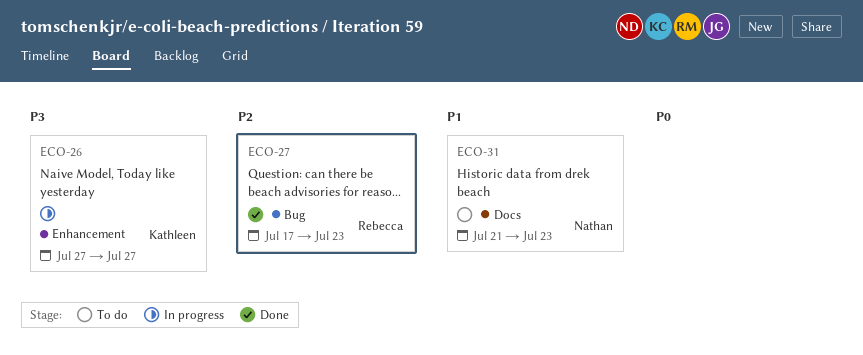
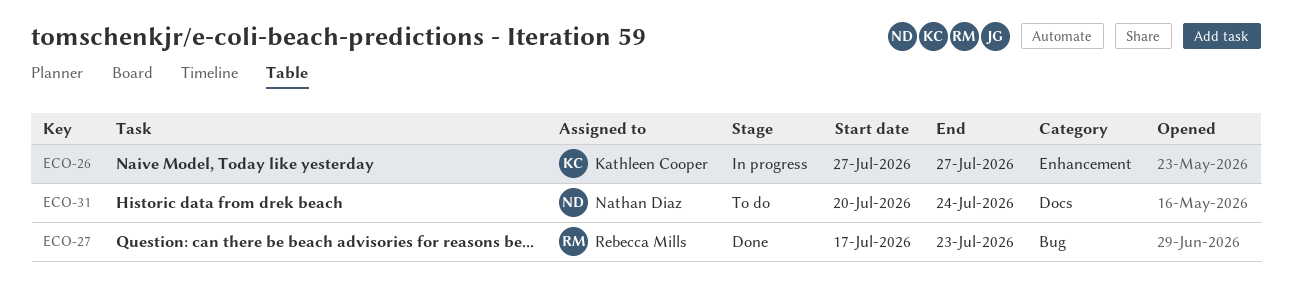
ECO-31, start: Jul 21 -> Jul 20
ECO-31, due: Jul 23 -> Jul 24

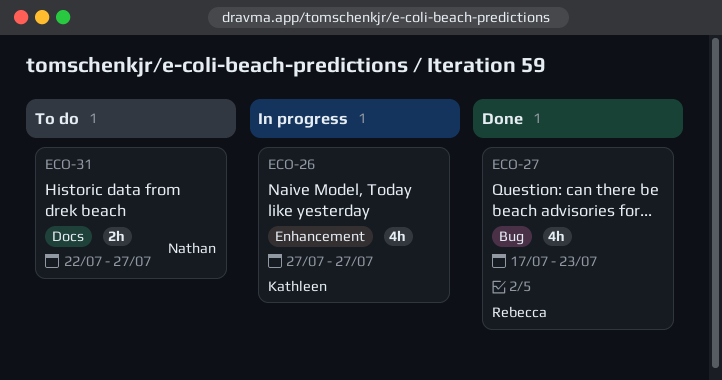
ECO-31, start: Jul 20 -> Jul 22
ECO-31, due: Jul 24 -> Jul 27

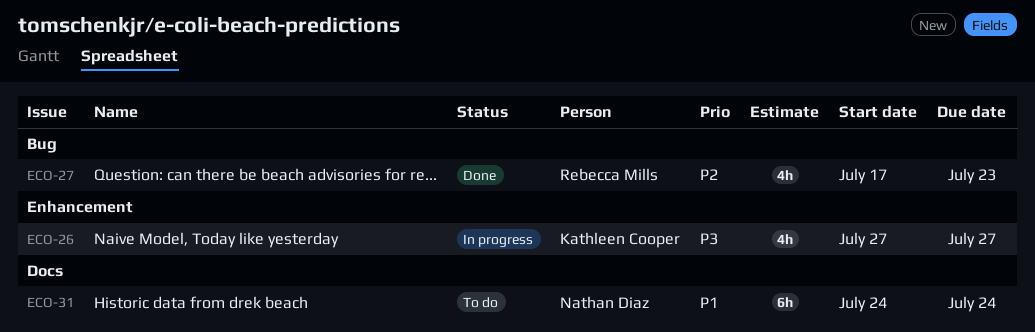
ECO-31, estimate: 2h -> 6h
ECO-31, start: Jul 22 -> Jul 24
ECO-31, due: Jul 27 -> Jul 24

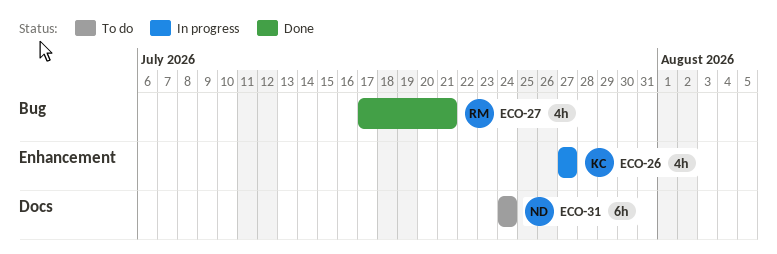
ECO-27, due: Jul 23 -> Jul 21

